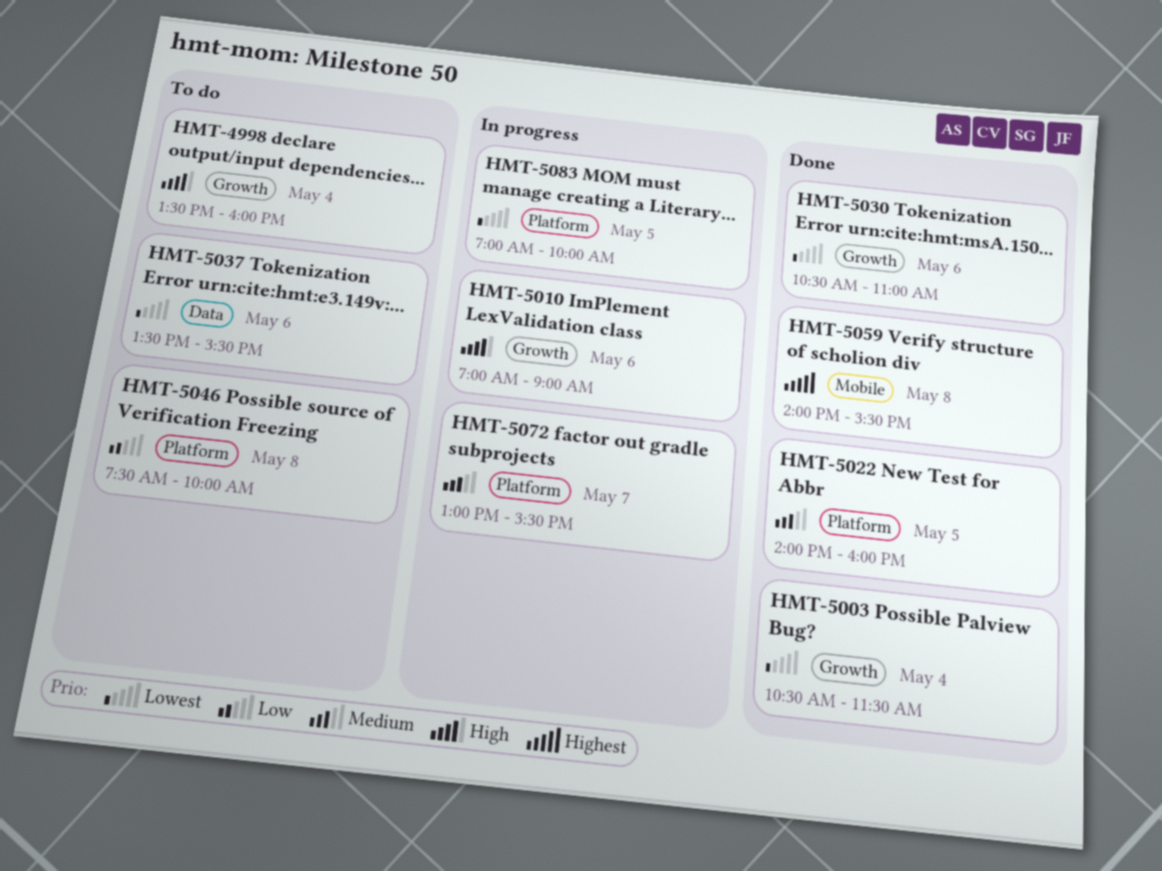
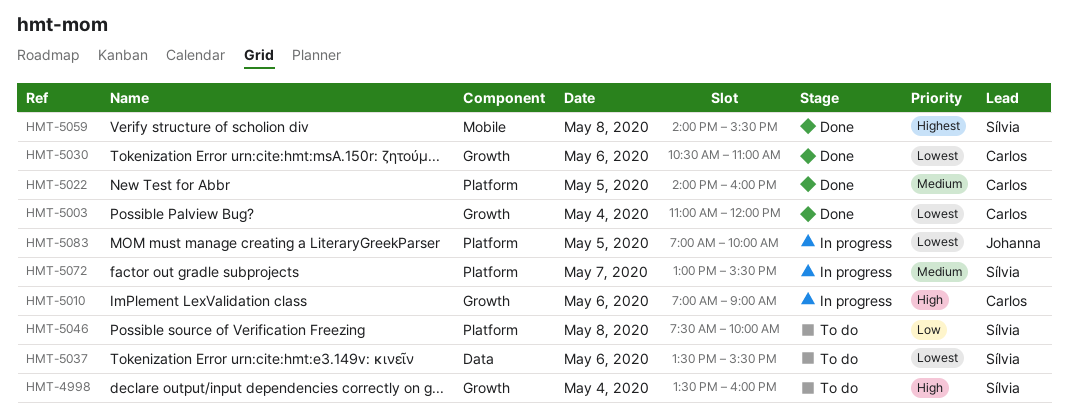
HMT-5003, begins: 10:30 -> 11:00
HMT-5003, ends: 11:30 -> 12:00

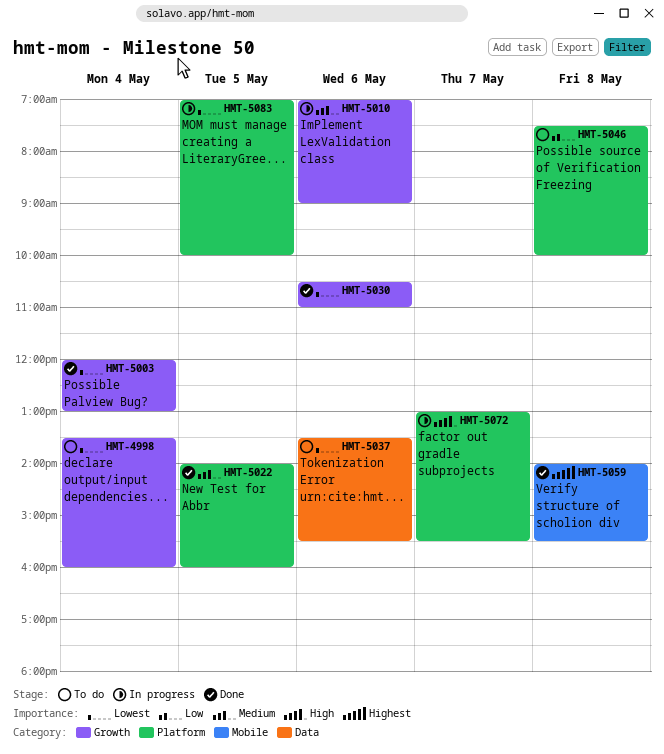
HMT-4998, priority: High -> Lowest
HMT-5003, begins: 11:00 -> 12:00
HMT-5003, ends: 12:00 -> 13:00
HMT-5010, priority: High -> Medium
HMT-5072, priority: Medium -> High

